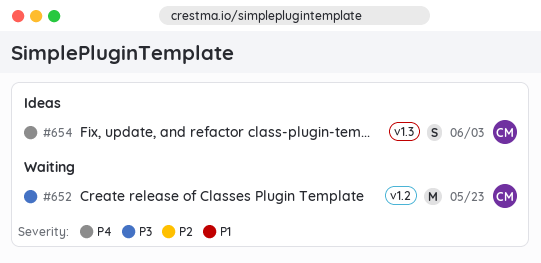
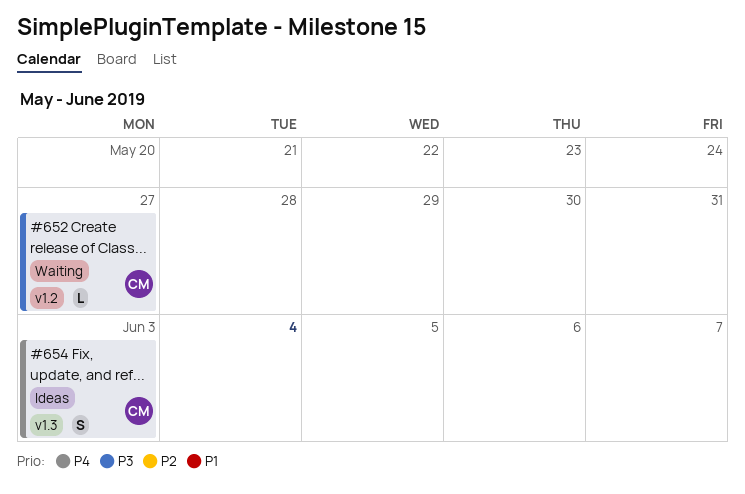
#652, estimate: M -> L
#652, due: May 23 -> May 27

